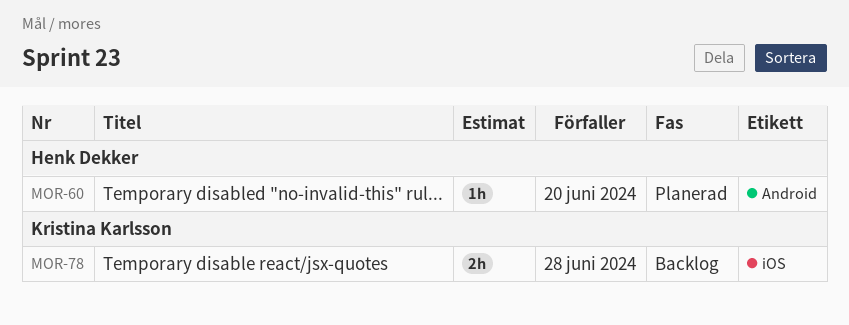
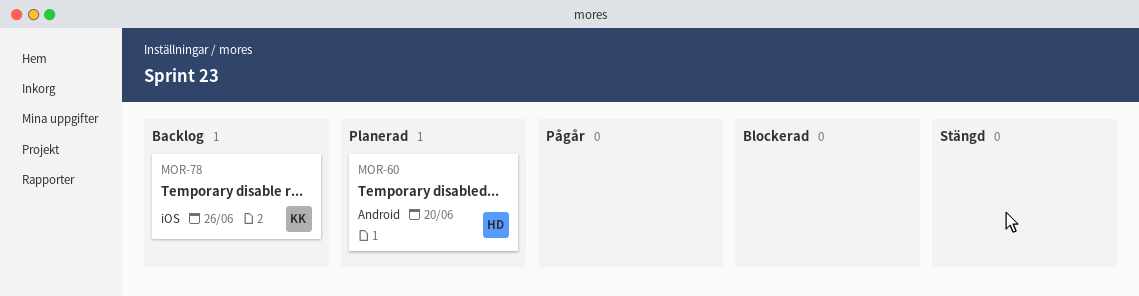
MOR-78, due: Jun 28 -> Jun 26

